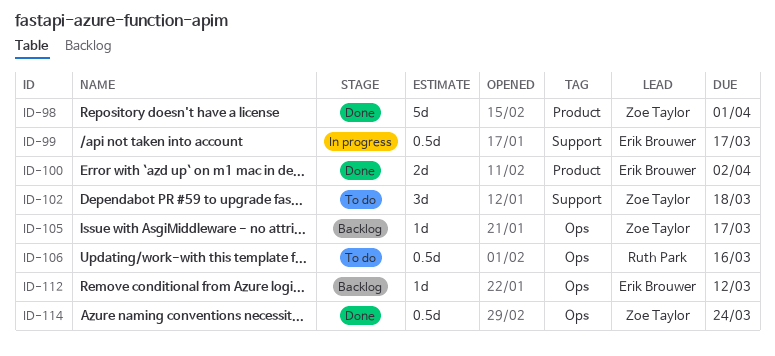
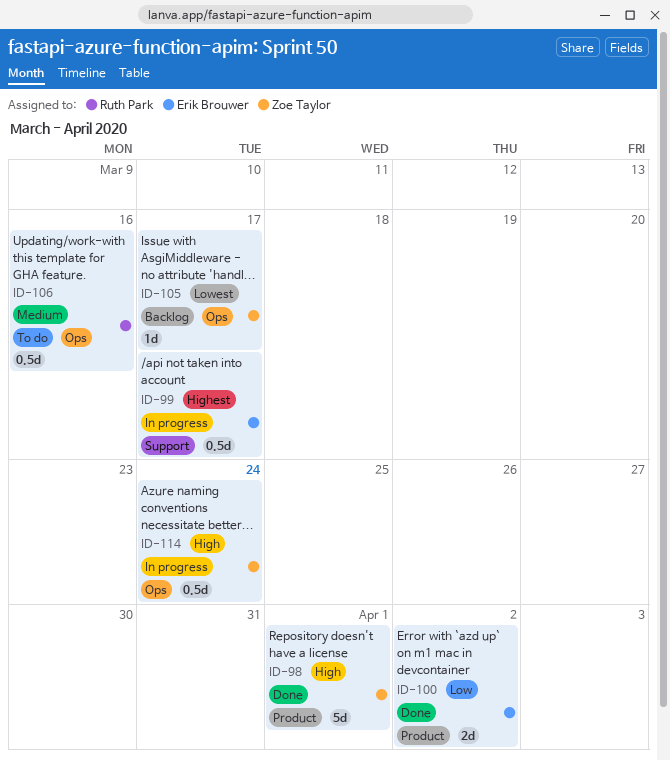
ID-102: present -> none
ID-112: present -> none
ID-114, status: Done -> In progress

